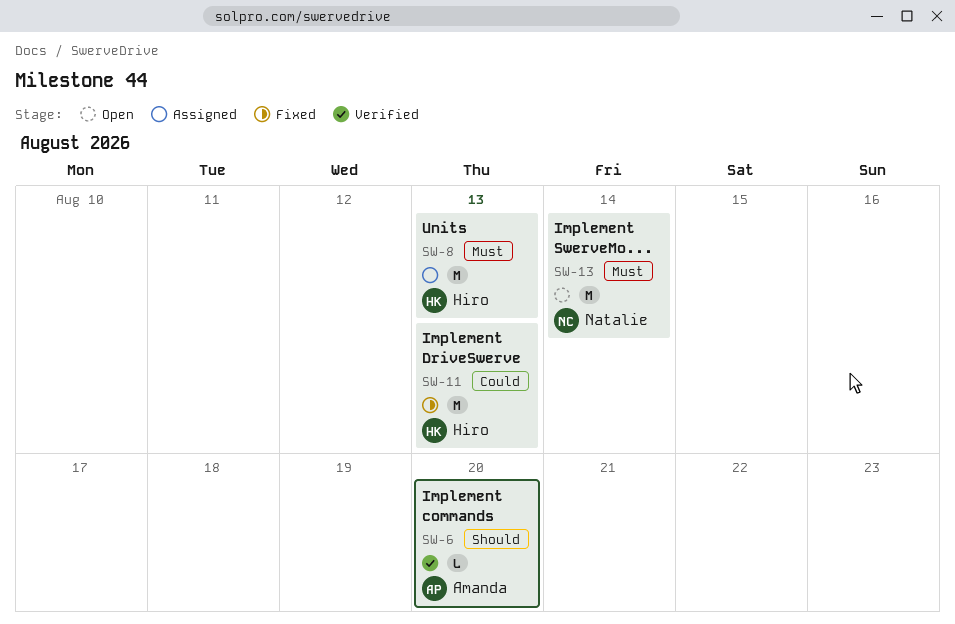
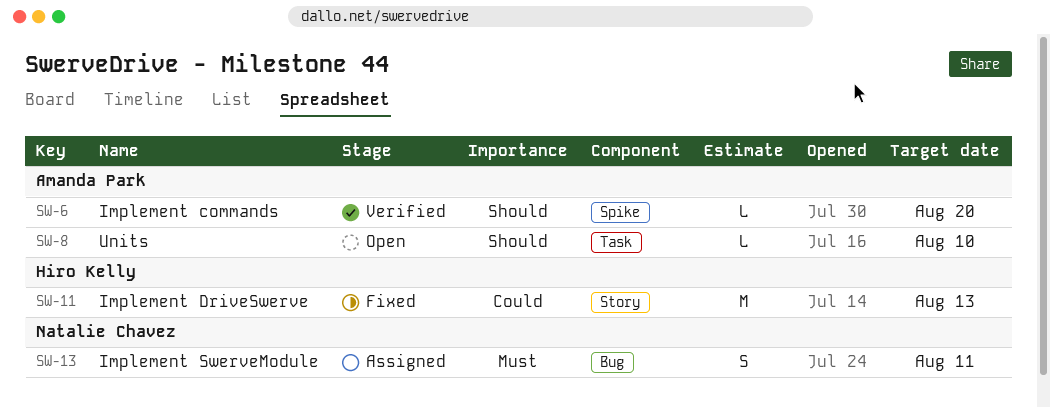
SW-8, status: Assigned -> Open
SW-8, owner: Hiro Kelly -> Amanda Park
SW-8, priority: Must -> Should
SW-8, estimate: M -> L
SW-8, due: Aug 13 -> Aug 10
SW-13, status: Open -> Assigned
SW-13, estimate: M -> S
SW-13, due: Aug 14 -> Aug 11

